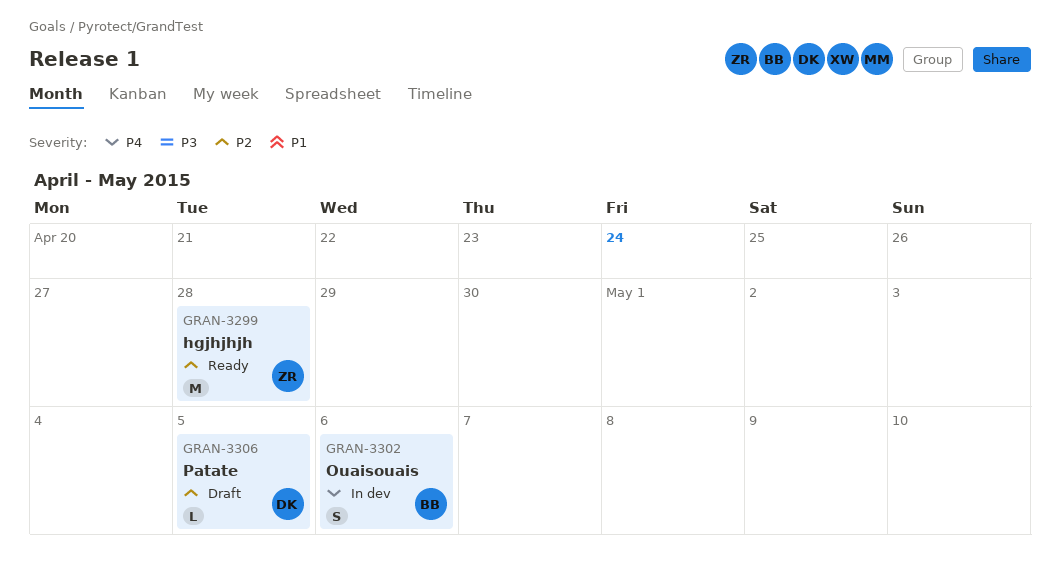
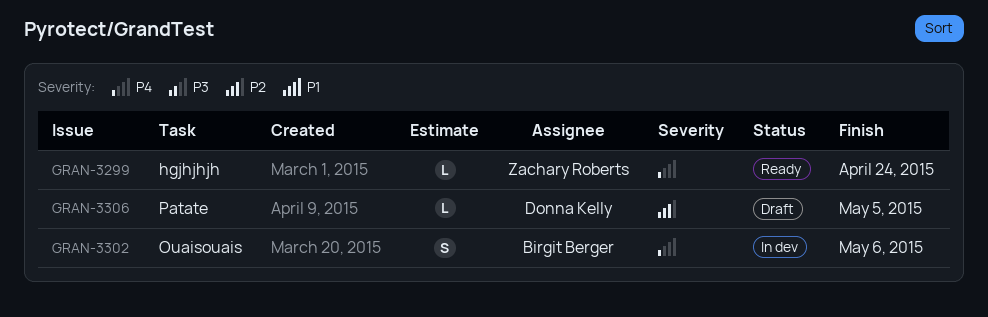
GRAN-3299, priority: P2 -> P4
GRAN-3299, estimate: M -> L
GRAN-3299, due: Apr 28 -> Apr 24

